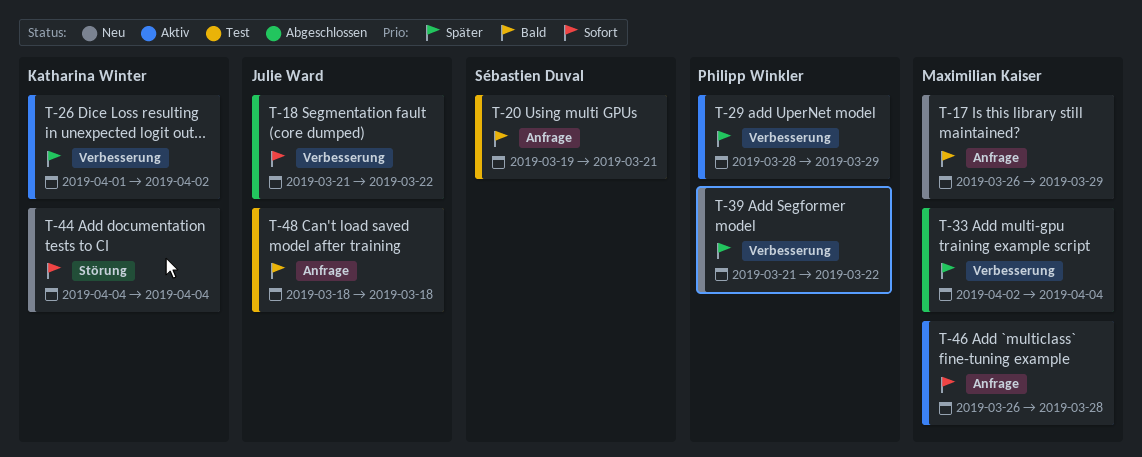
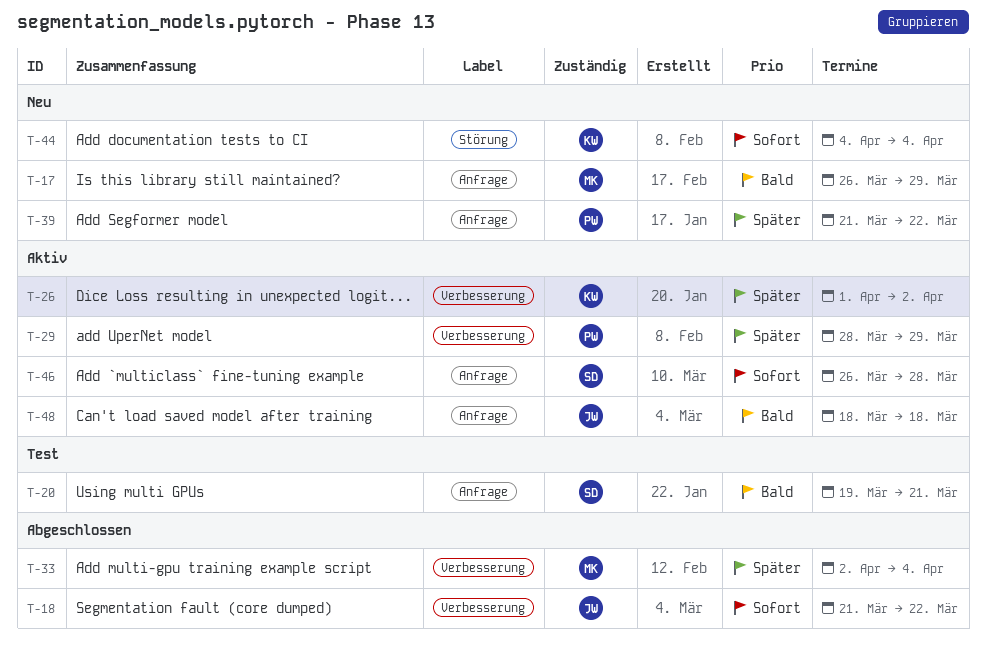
T-39, label: Verbesserung -> Anfrage
T-46, owner: Maximilian Kaiser -> Sébastien Duval
T-48, status: Test -> Aktiv

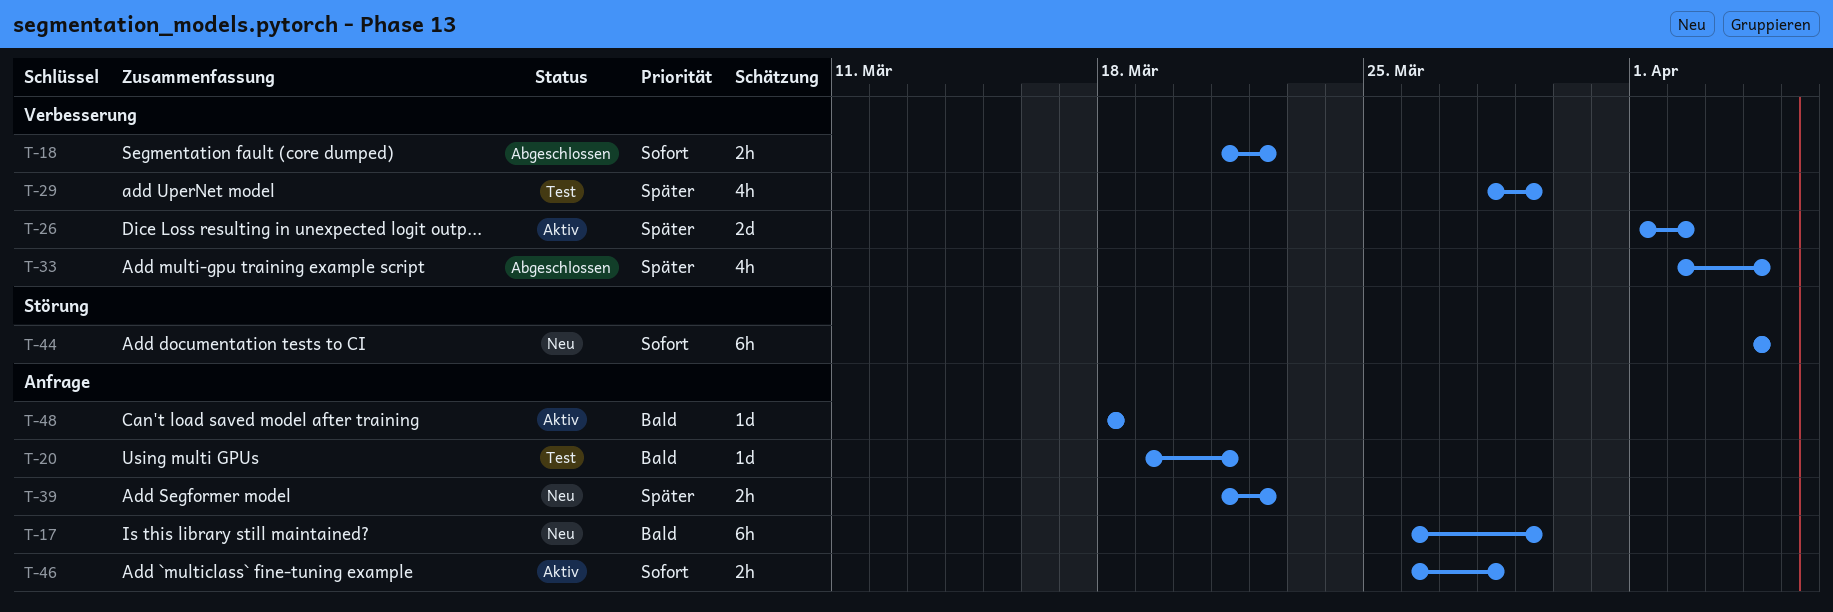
T-29, status: Aktiv -> Test

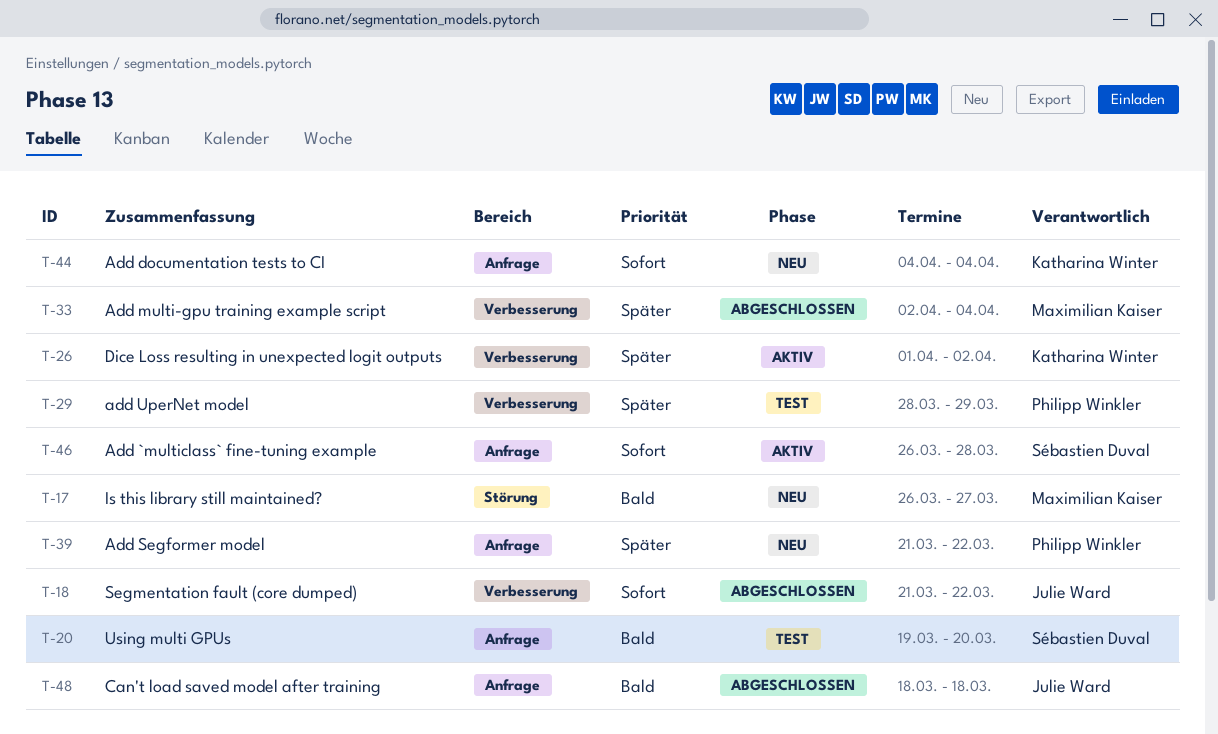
T-17, label: Anfrage -> Störung
T-17, due: Mar 29 -> Mar 27
T-20, due: Mar 21 -> Mar 20
T-44, label: Störung -> Anfrage
T-48, status: Aktiv -> Abgeschlossen

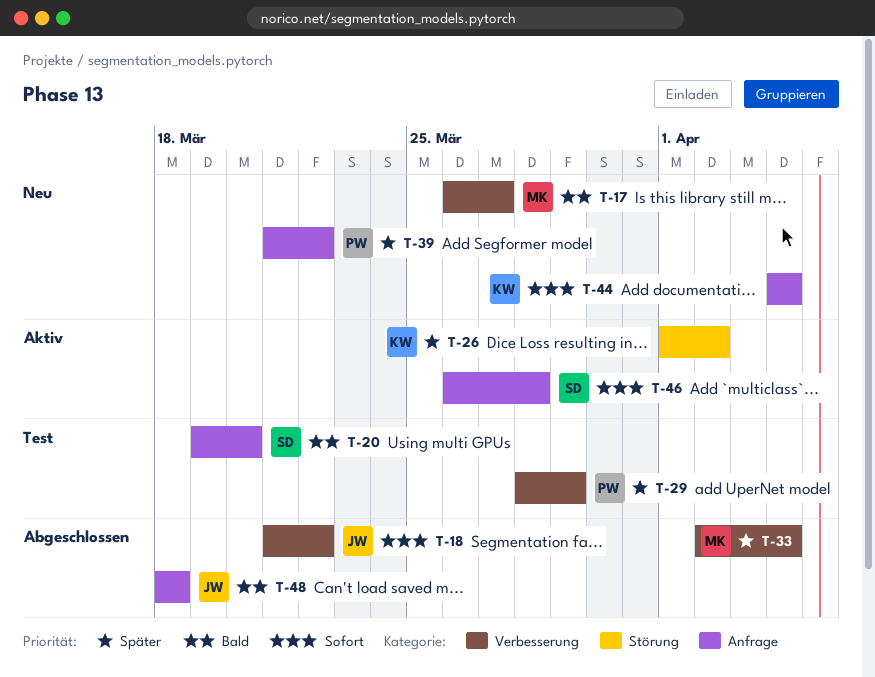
T-17, label: Störung -> Verbesserung
T-26, label: Verbesserung -> Störung

